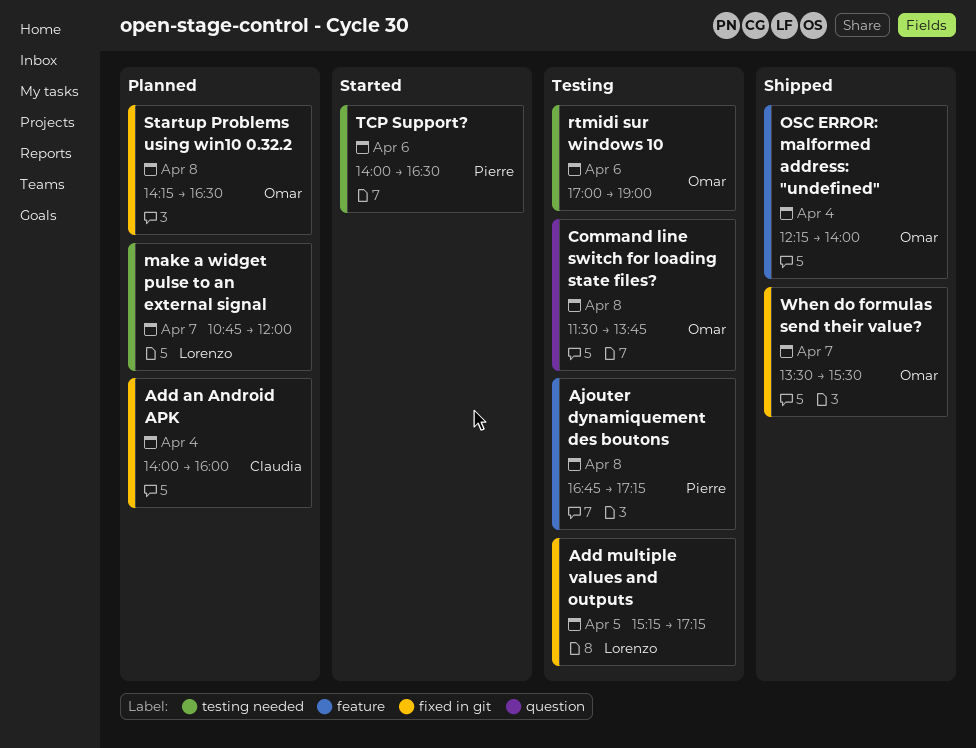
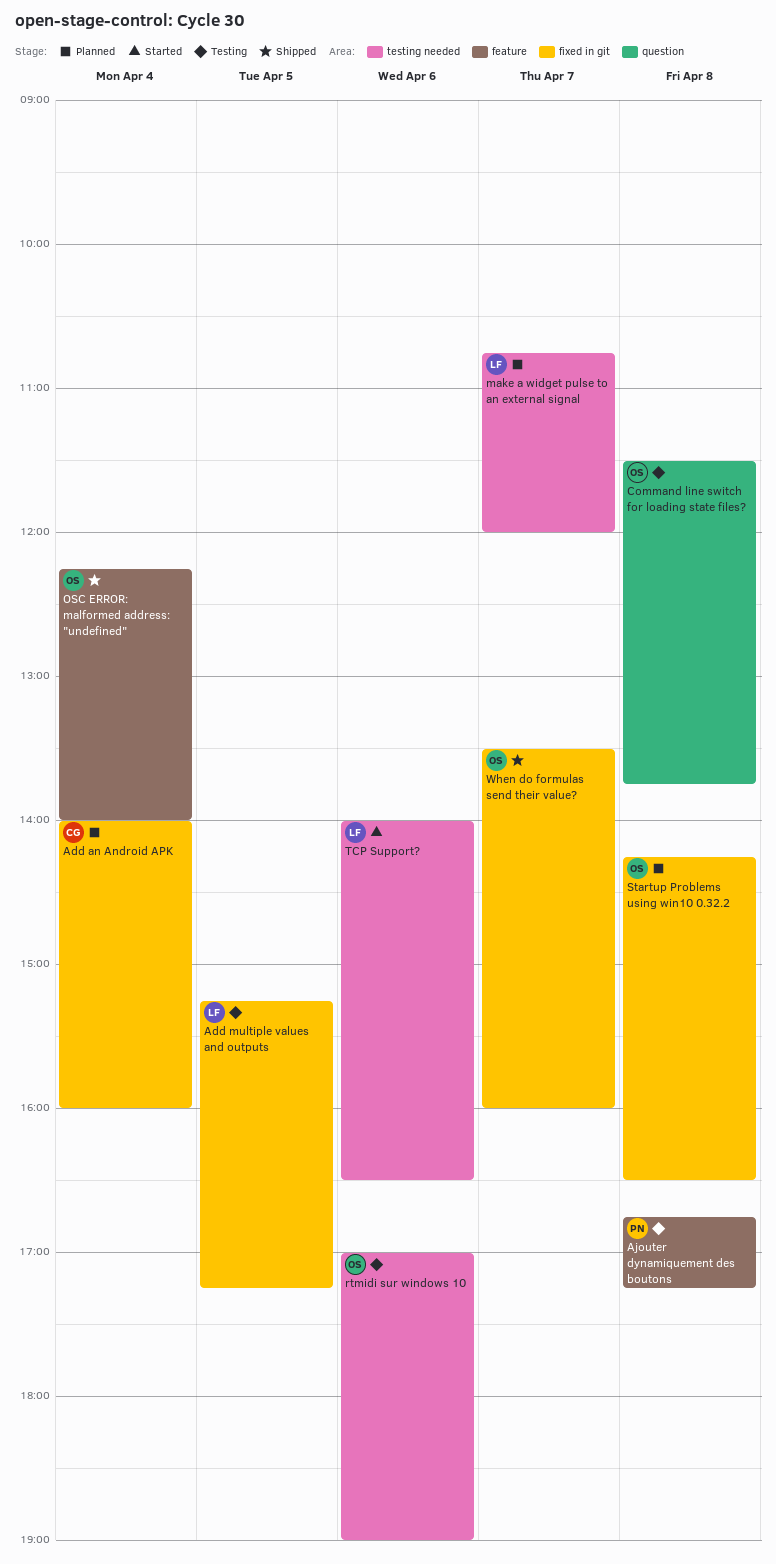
TCP Support?, owner: Pierre -> Lorenzo
When do formulas send their value?, ends: 15:30 -> 16:00

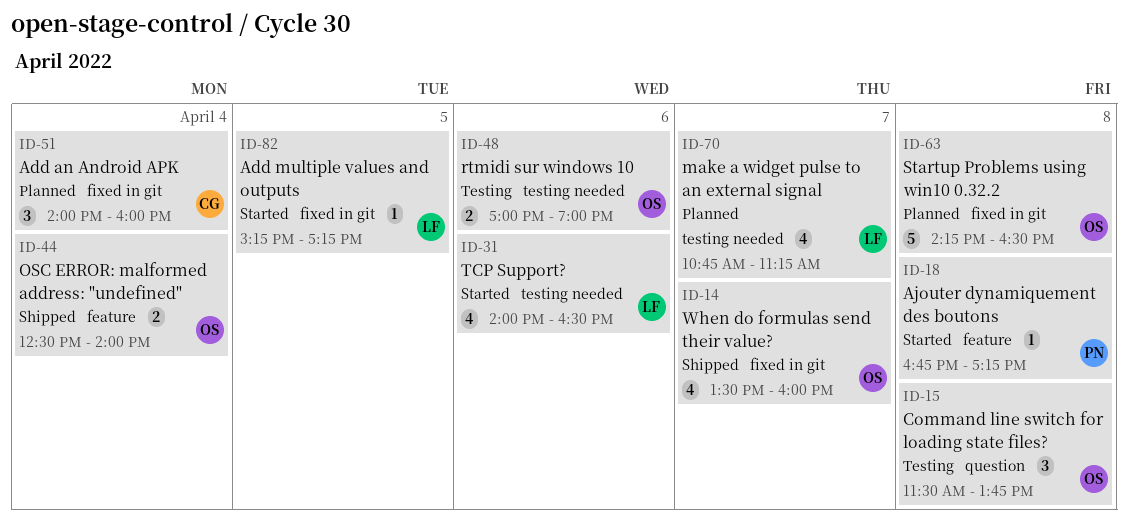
Add multiple values and outputs, status: Testing -> Started
Ajouter dynamiquement des boutons, status: Testing -> Started
make a widget pulse to an external signal, ends: 12:00 -> 11:15
OSC ERROR: malformed address: "undefined", begins: 12:15 -> 12:30

